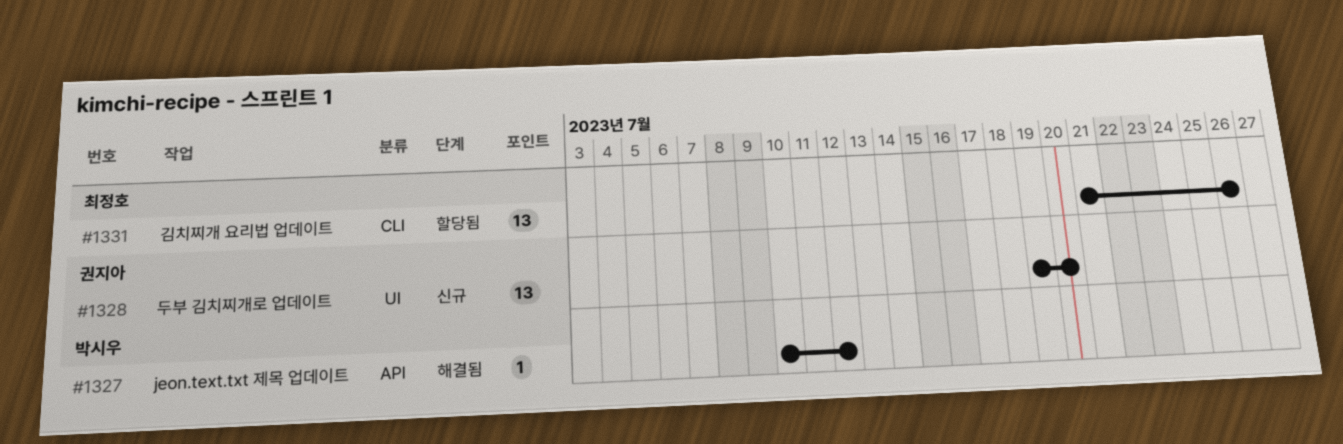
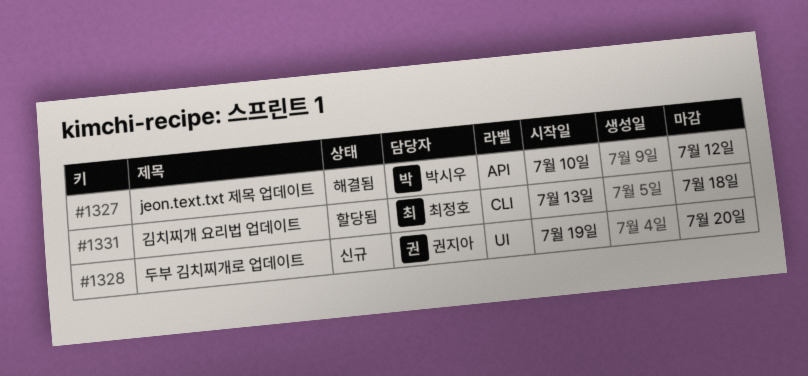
#1331, start: Jul 21 -> Jul 13
#1331, due: Jul 26 -> Jul 18

